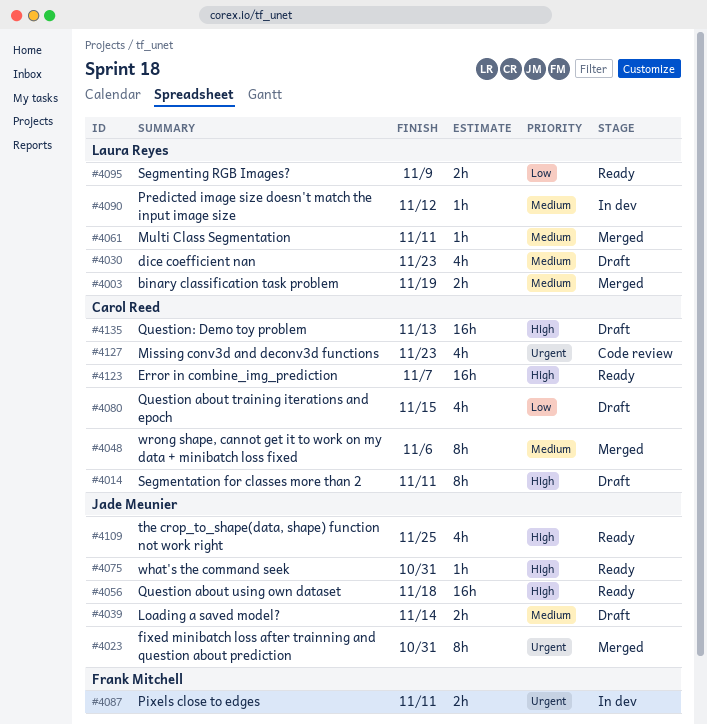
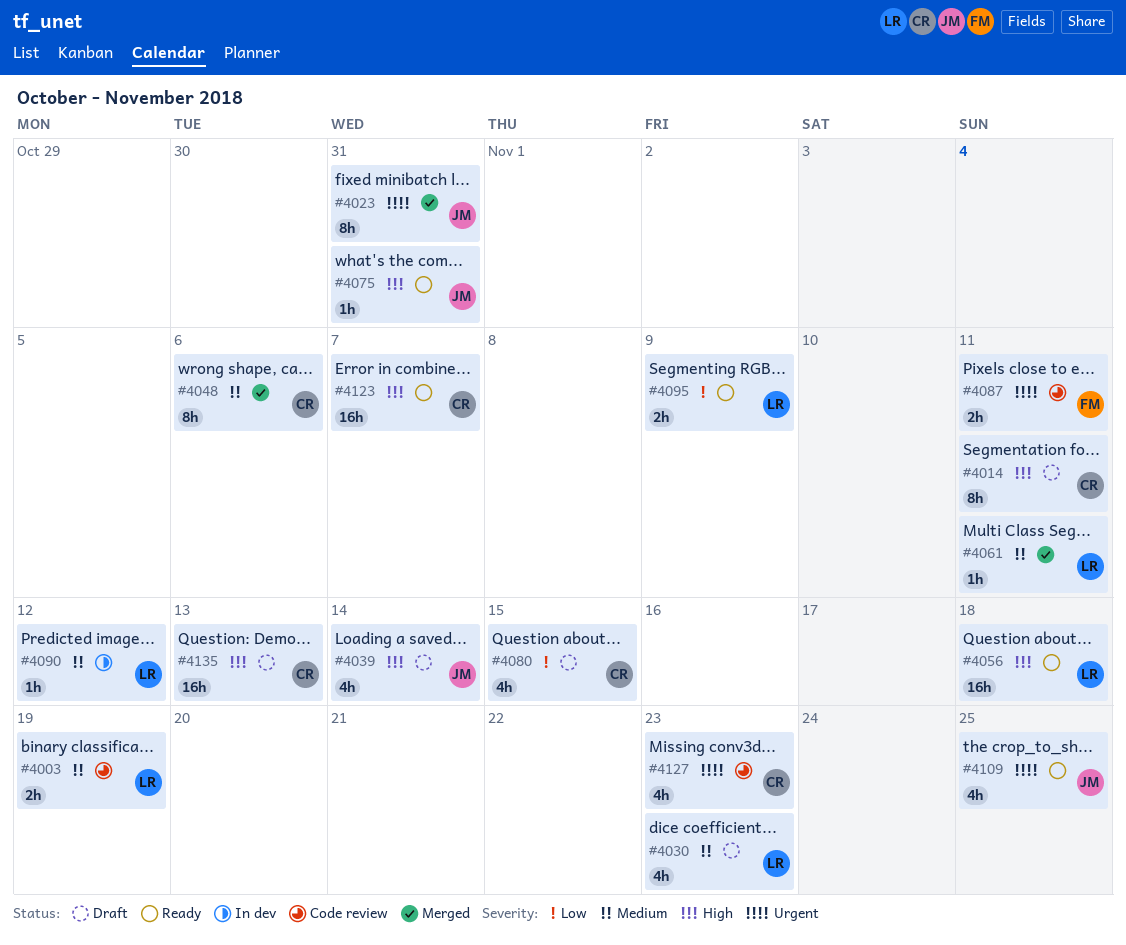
#4003, status: Merged -> Code review
#4039, priority: Medium -> High
#4039, estimate: 2h -> 4h
#4056, owner: Jade Meunier -> Laura Reyes
#4087, status: In dev -> Code review
#4109, priority: High -> Urgent

